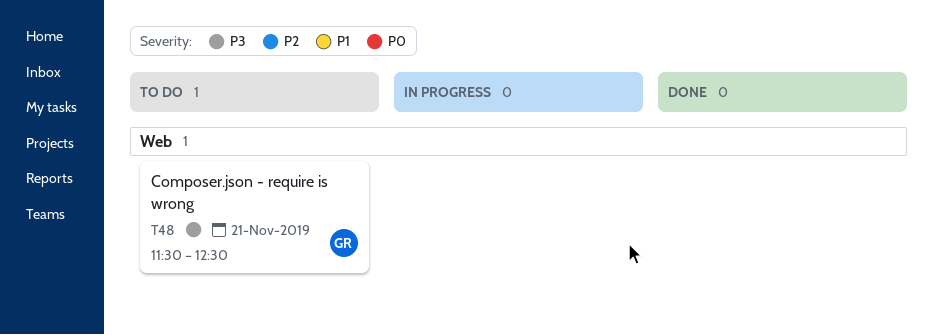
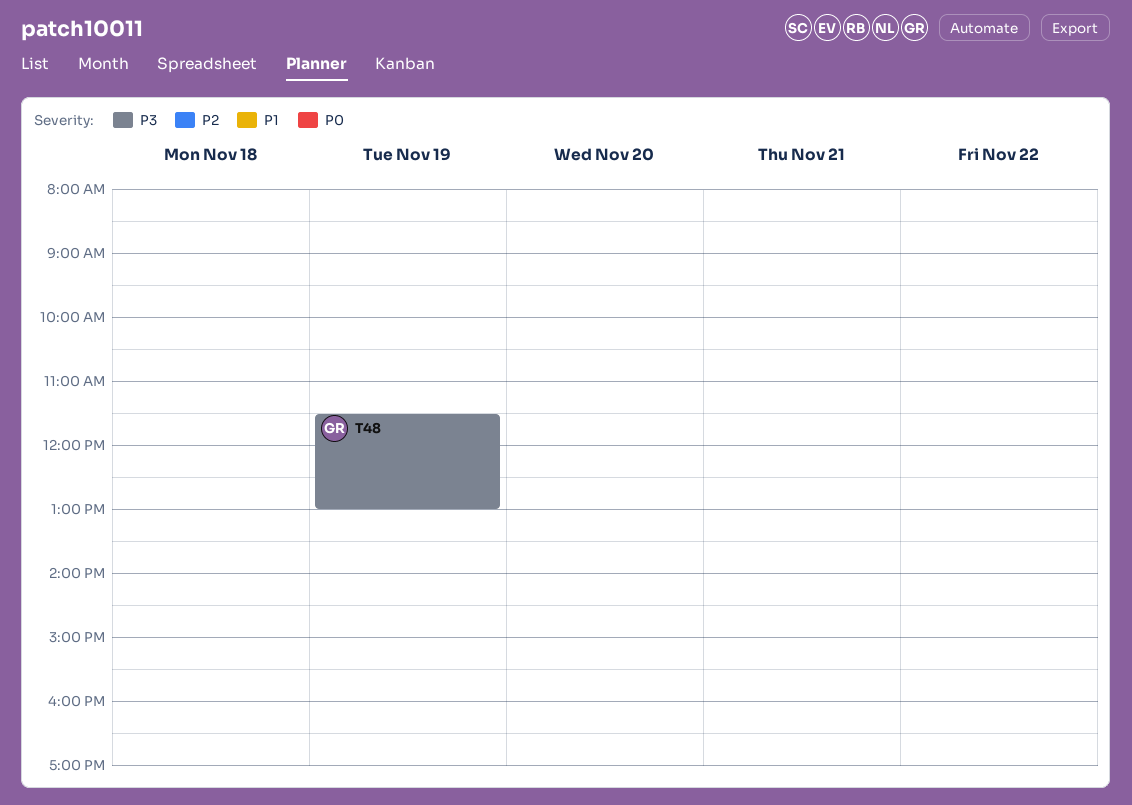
T48, day: Nov 21 -> Nov 19
T48, ends: 12:30 -> 13:00

